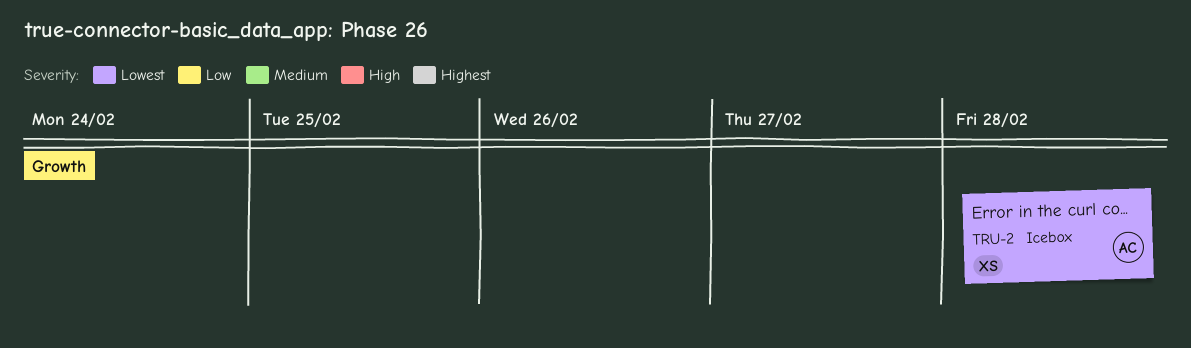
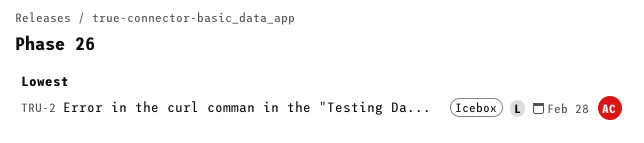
TRU-2, estimate: XS -> L

